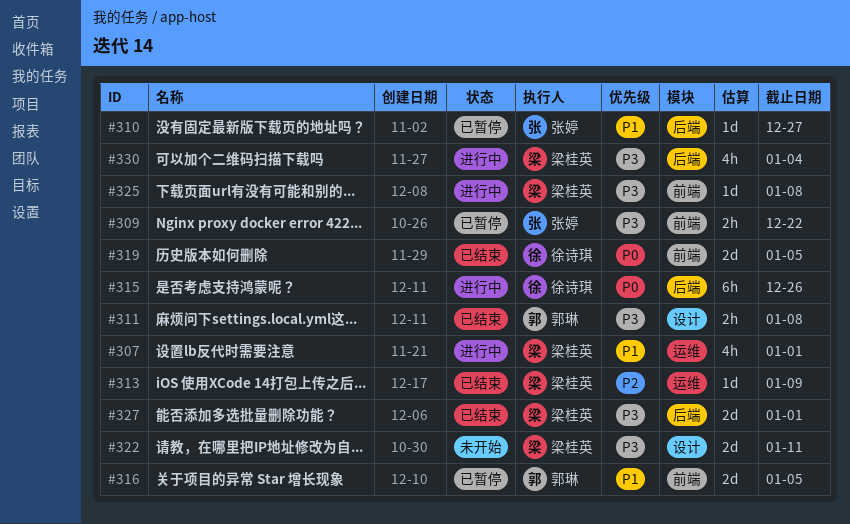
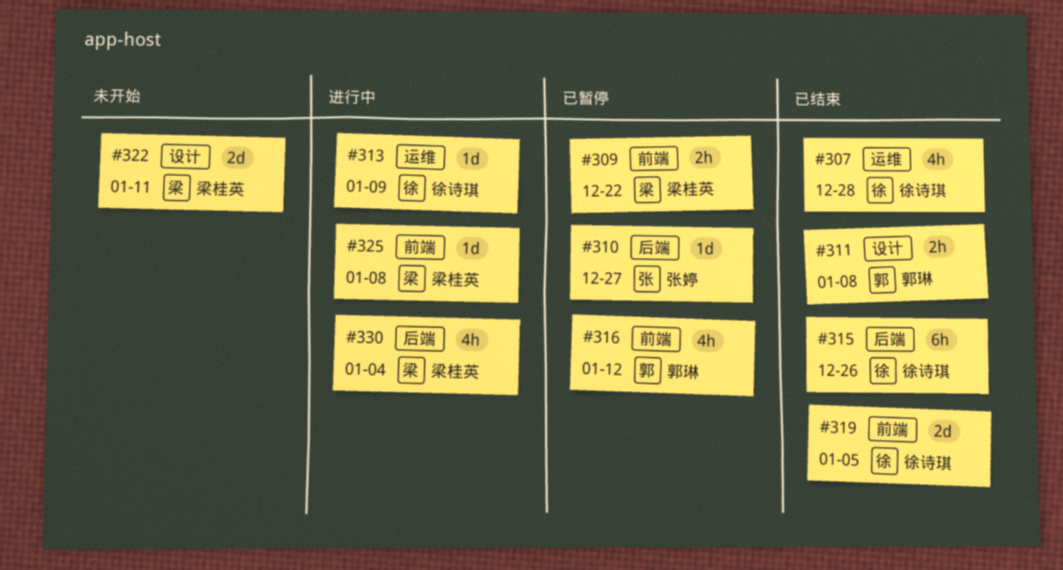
#307, status: 进行中 -> 已结束
#307, owner: 梁桂英 -> 徐诗琪
#307, due: Jan 1 -> Dec 28
#309, owner: 张婷 -> 梁桂英
#313, status: 已结束 -> 进行中
#313, owner: 梁桂英 -> 徐诗琪
#315, status: 进行中 -> 已结束
#316, estimate: 2d -> 4h
#316, due: Jan 5 -> Jan 12
#327: present -> none

